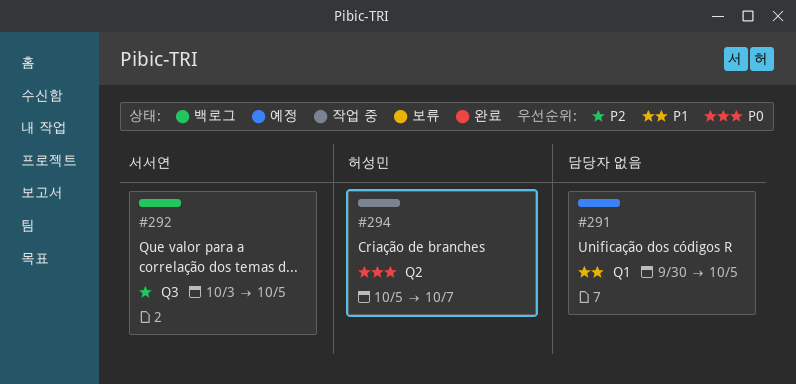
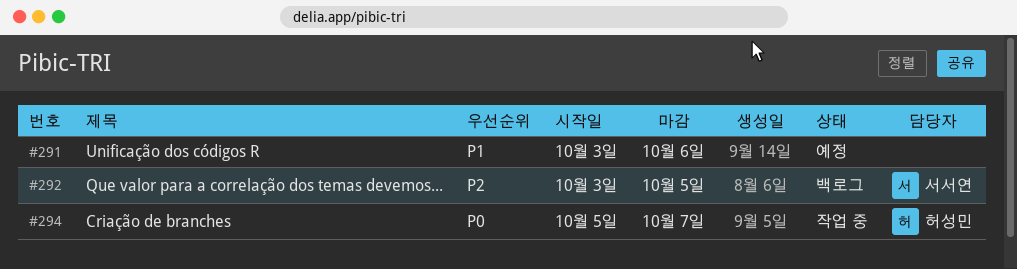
#291, start: Sep 30 -> Oct 3
#291, due: Oct 5 -> Oct 6

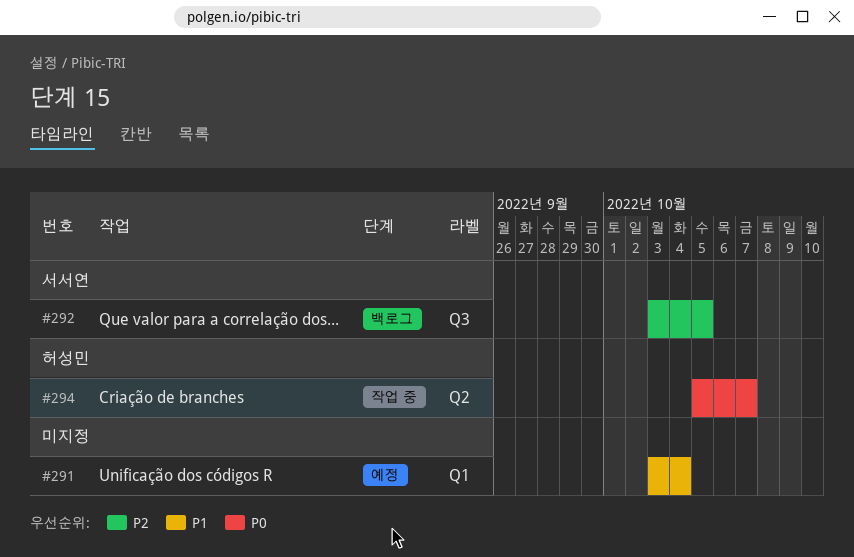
#291, due: Oct 6 -> Oct 4

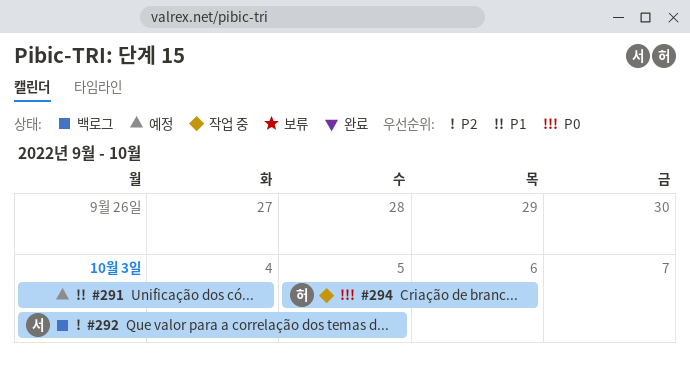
#294, due: Oct 7 -> Oct 6

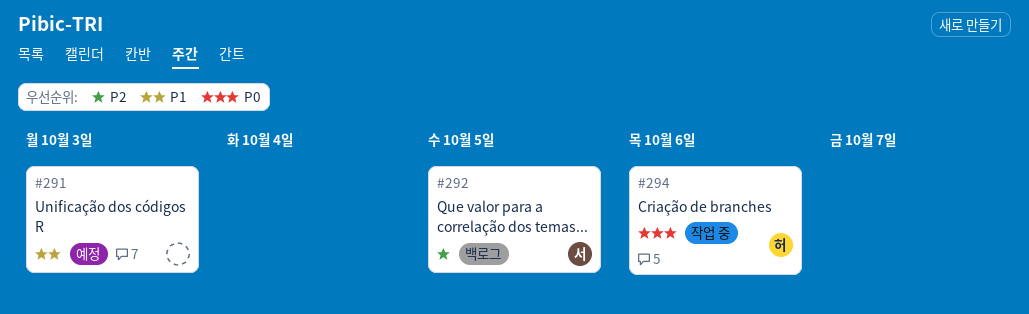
#291, due: Oct 4 -> Oct 3

